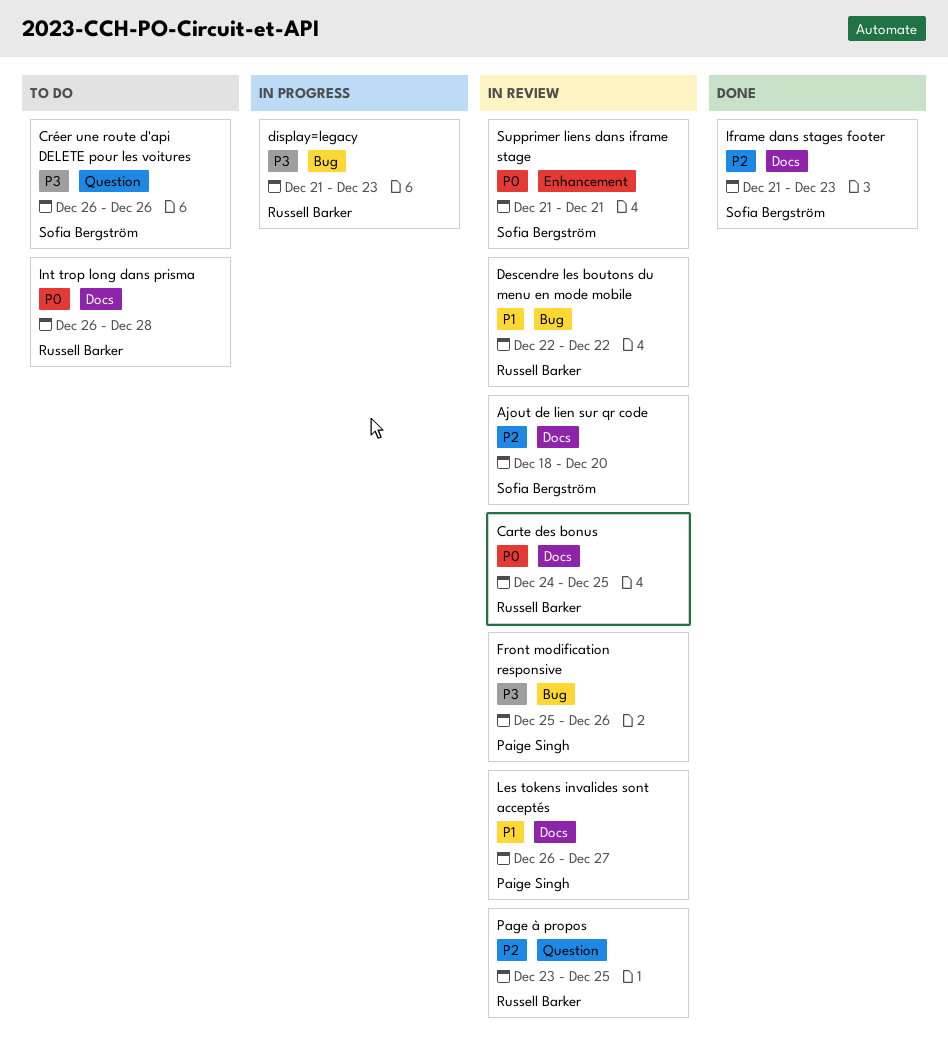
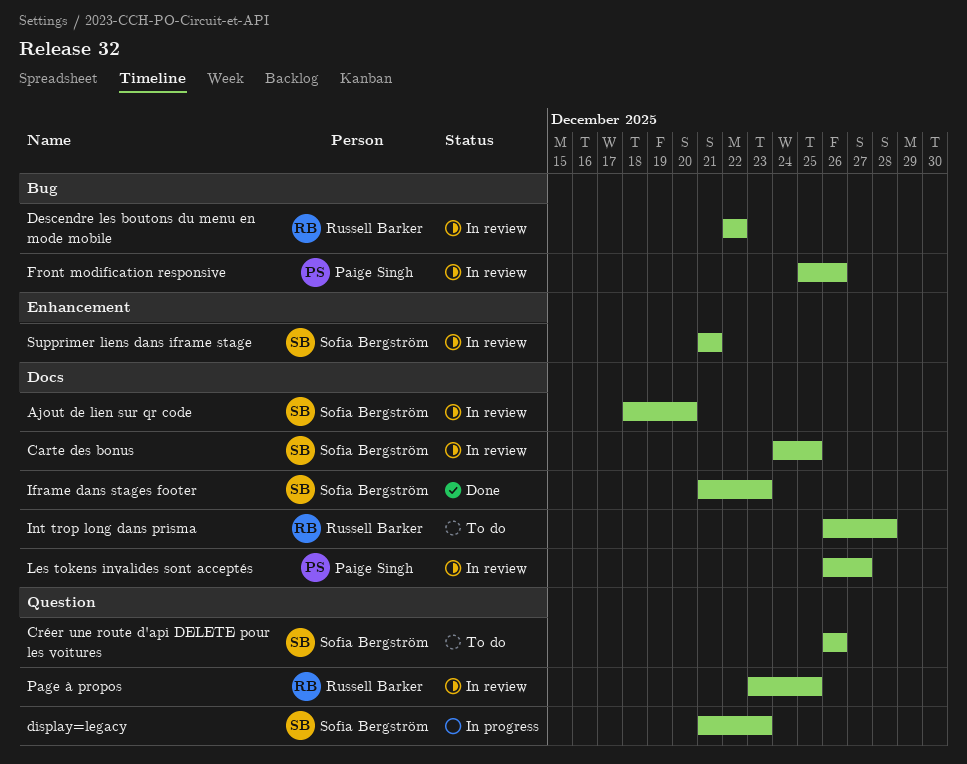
Carte des bonus, owner: Russell Barker -> Sofia Bergström
display=legacy, owner: Russell Barker -> Sofia Bergström
display=legacy, label: Bug -> Question

